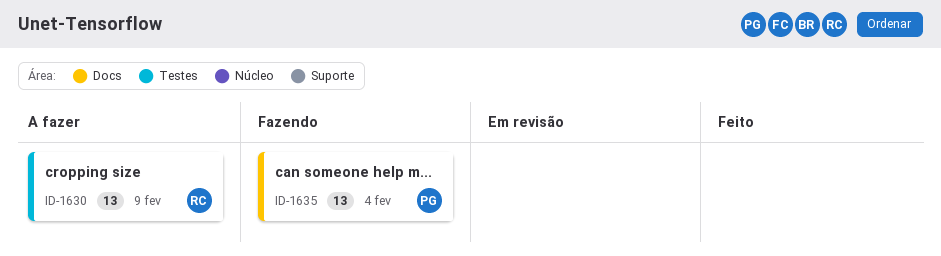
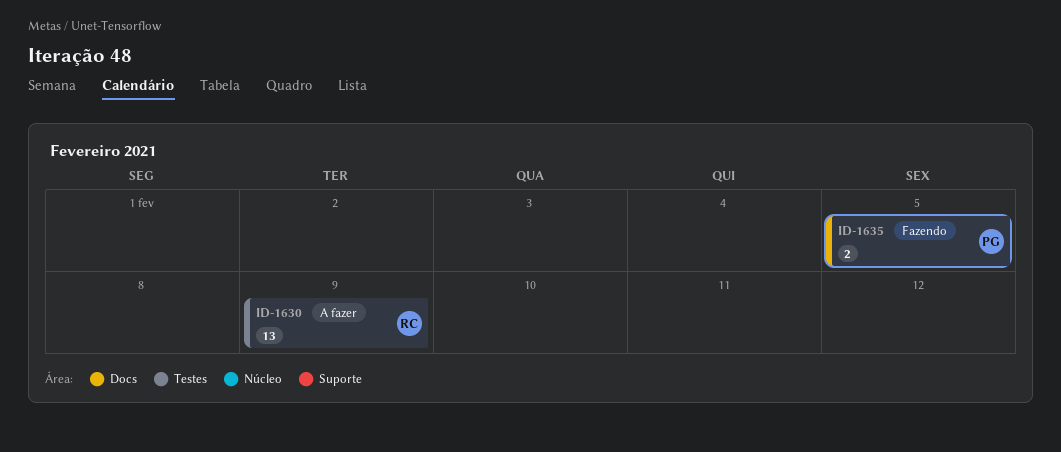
ID-1635, estimate: 13 -> 2
ID-1635, due: Feb 4 -> Feb 5

